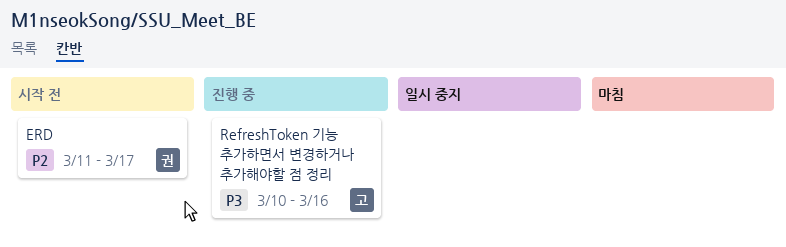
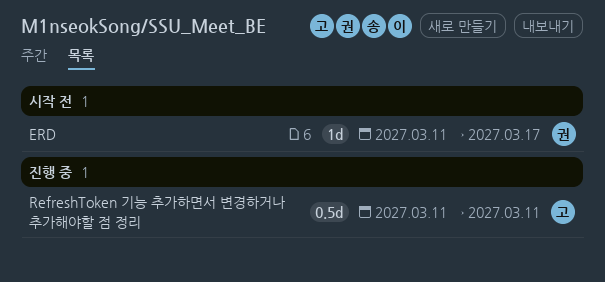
RefreshToken 기능 추가하면서 변경하거나 추가해야할 점 정리, start: Mar 10 -> Mar 11
RefreshToken 기능 추가하면서 변경하거나 추가해야할 점 정리, due: Mar 16 -> Mar 11

